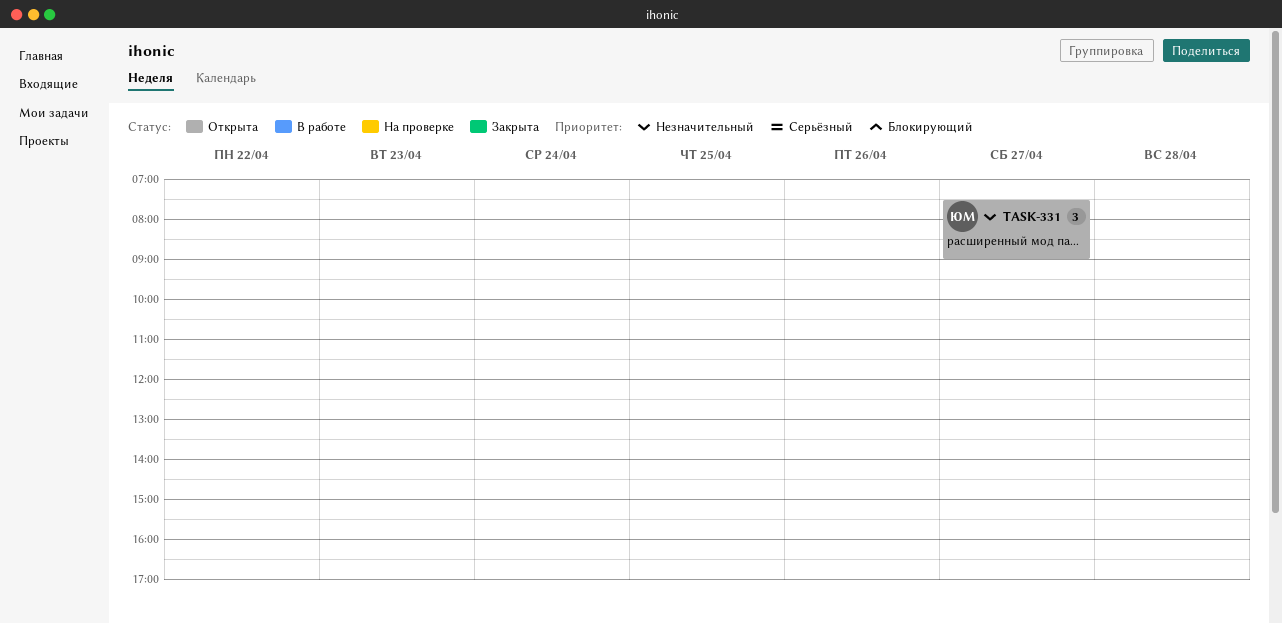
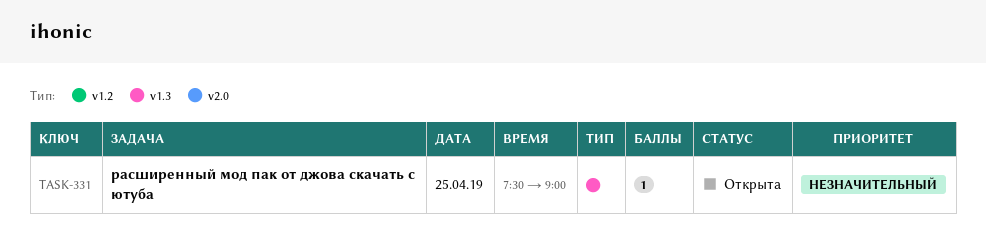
TASK-331, estimate: 3 -> 1
TASK-331, day: Apr 27 -> Apr 25

